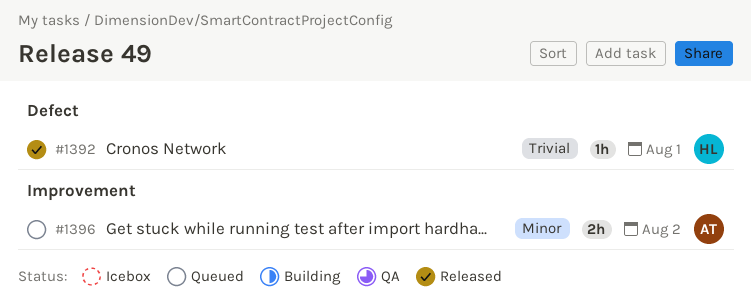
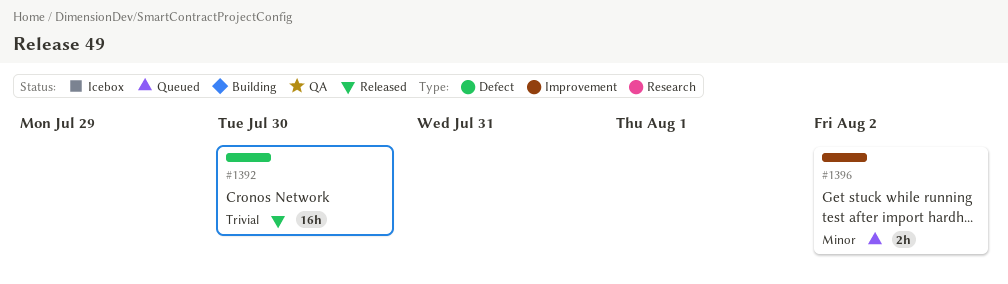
#1392, estimate: 1h -> 16h
#1392, due: Aug 1 -> Jul 30

